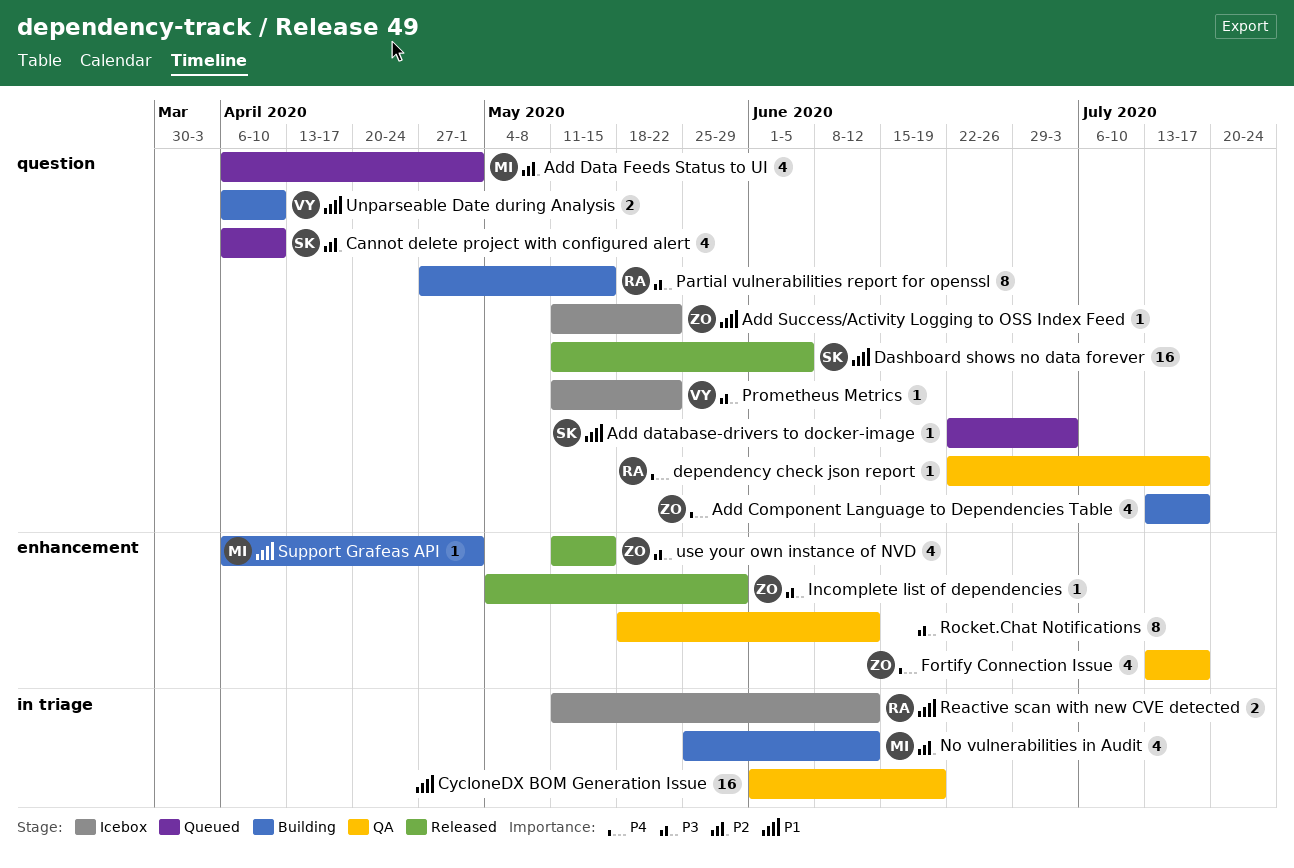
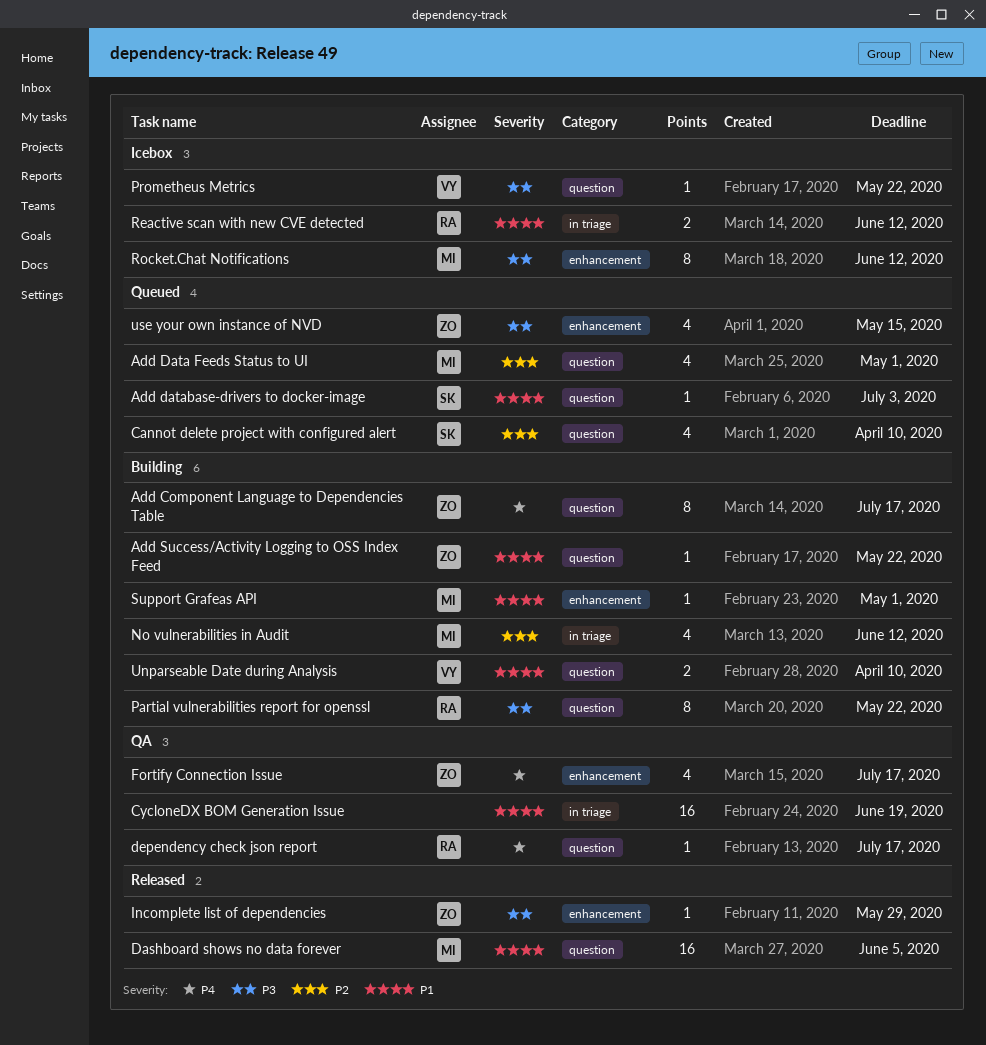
Add Component Language to Dependencies Table, estimate: 4 -> 8
Add Success/Activity Logging to OSS Index Feed, status: Icebox -> Building
Dashboard shows no data forever, owner: SK -> MI
Partial vulnerabilities report for openssl, due: May 15 -> May 22
Rocket.Chat Notifications, status: QA -> Icebox
Rocket.Chat Notifications, owner: none -> MI
use your own instance of NVD, status: Released -> Queued

